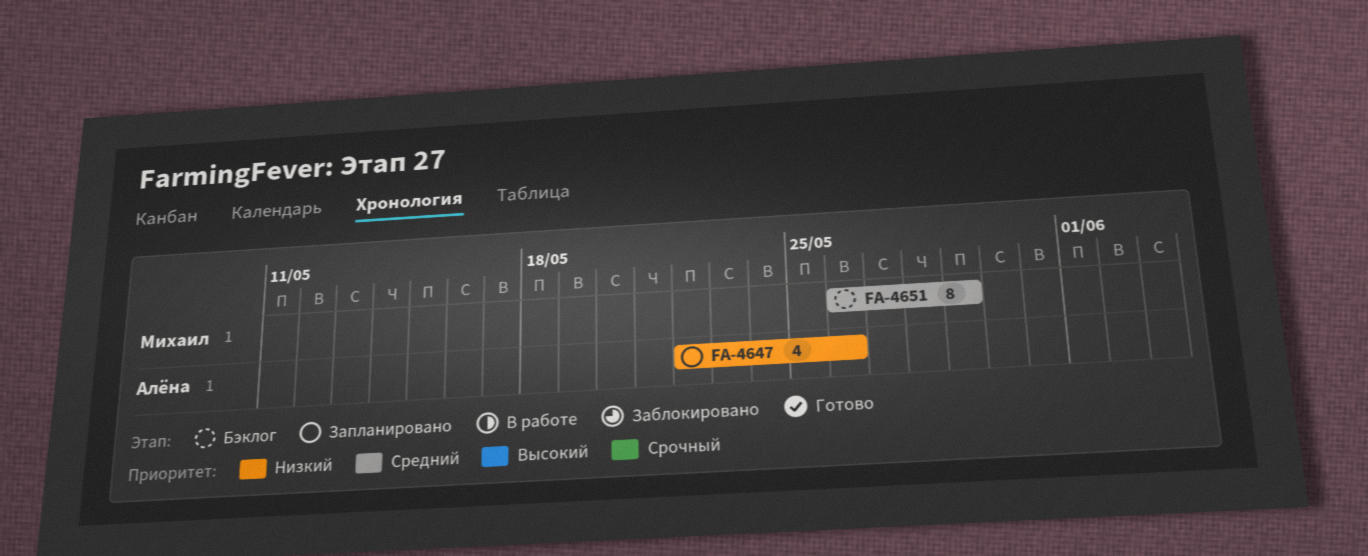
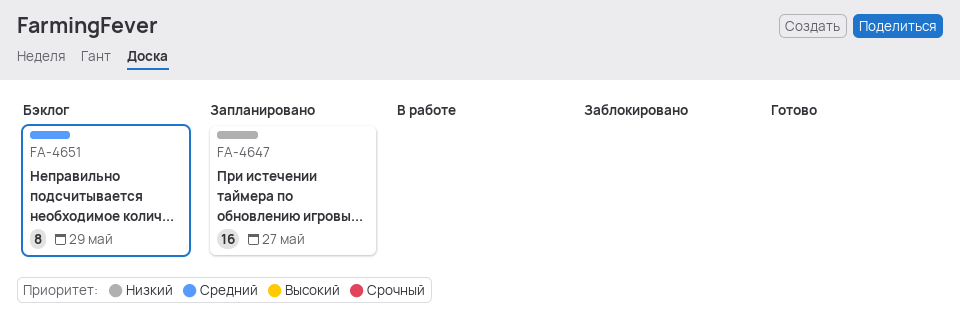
FA-4647, estimate: 4 -> 16
FA-4647, due: May 26 -> May 27

